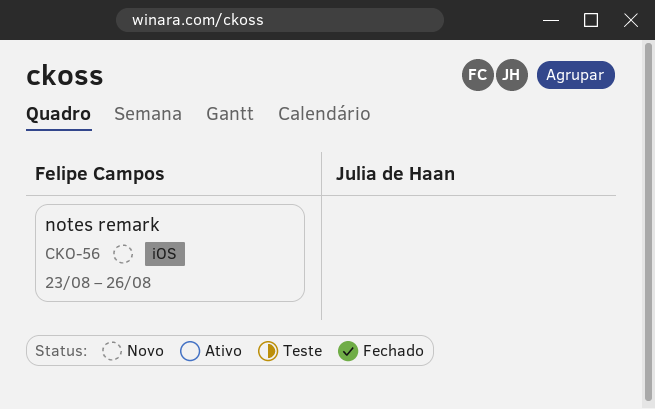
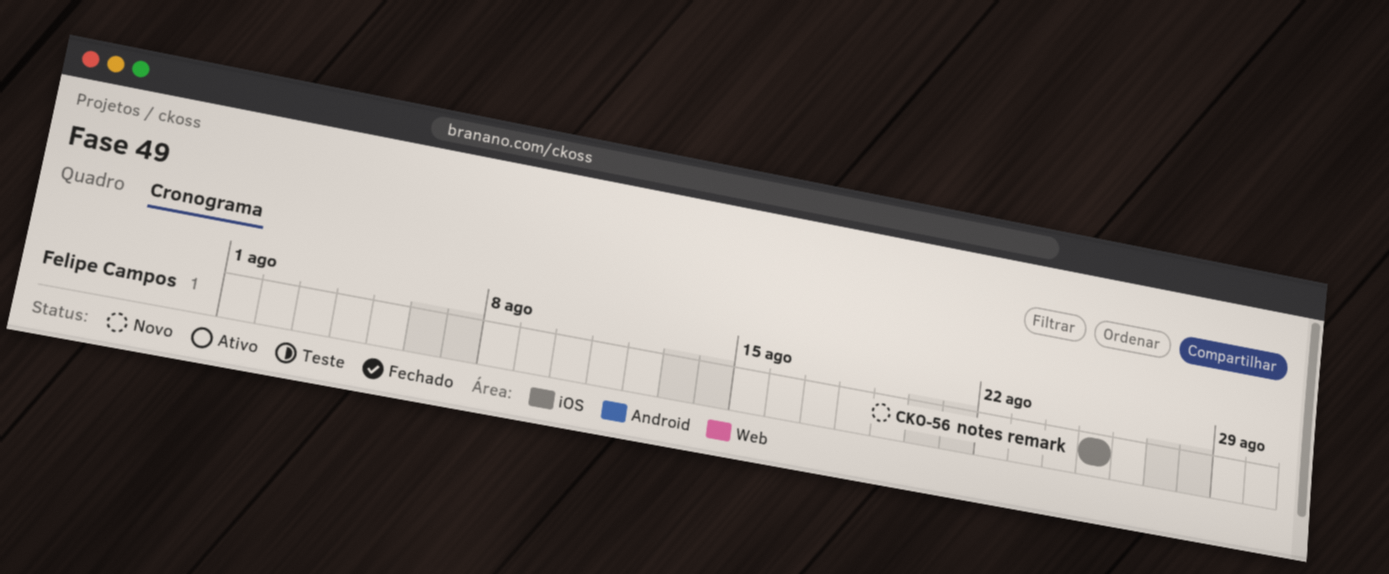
CKO-56, start: Aug 23 -> Aug 25
CKO-56, due: Aug 26 -> Aug 25

